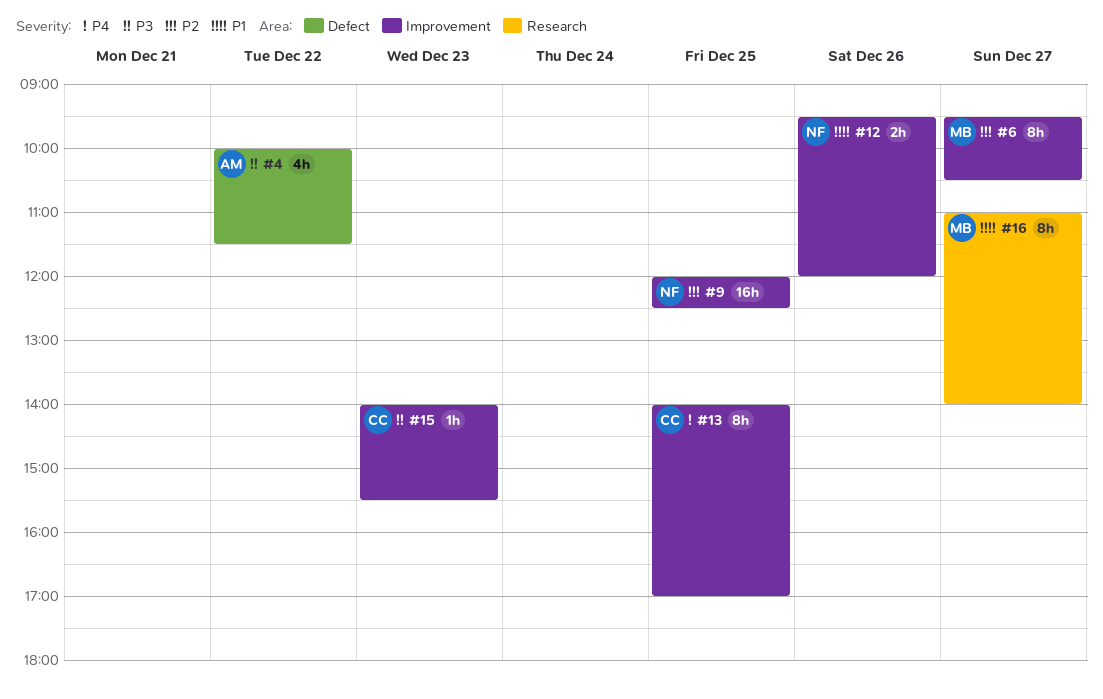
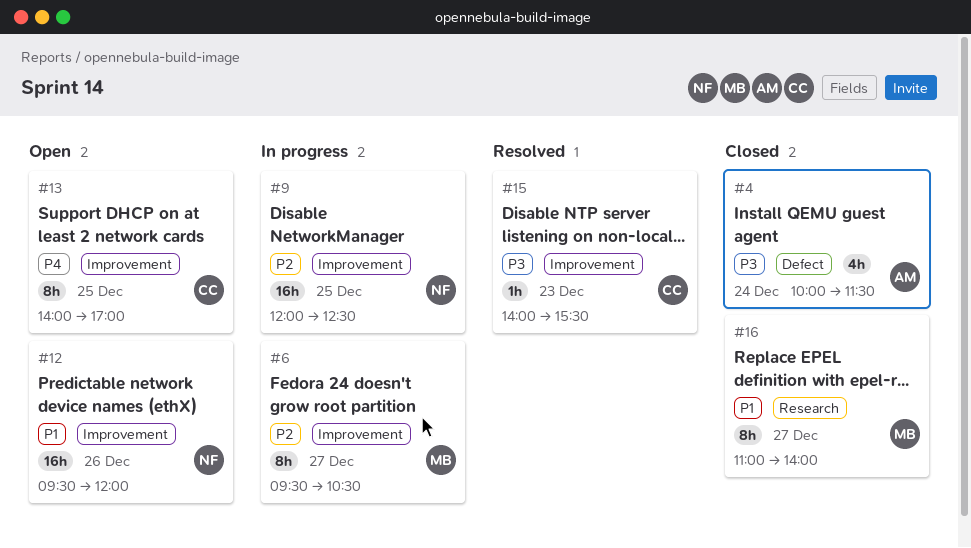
#4, day: Dec 22 -> Dec 24
#12, estimate: 2h -> 16h

